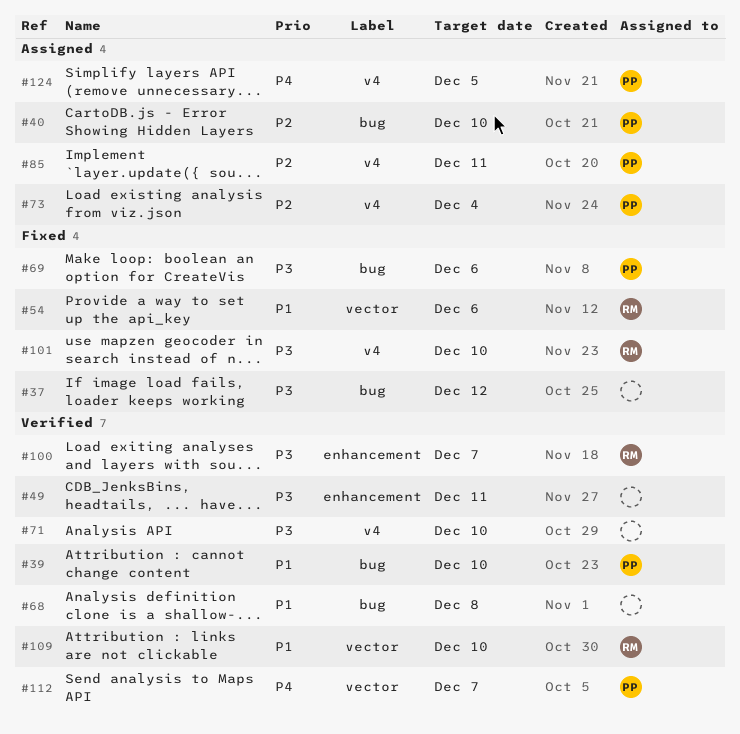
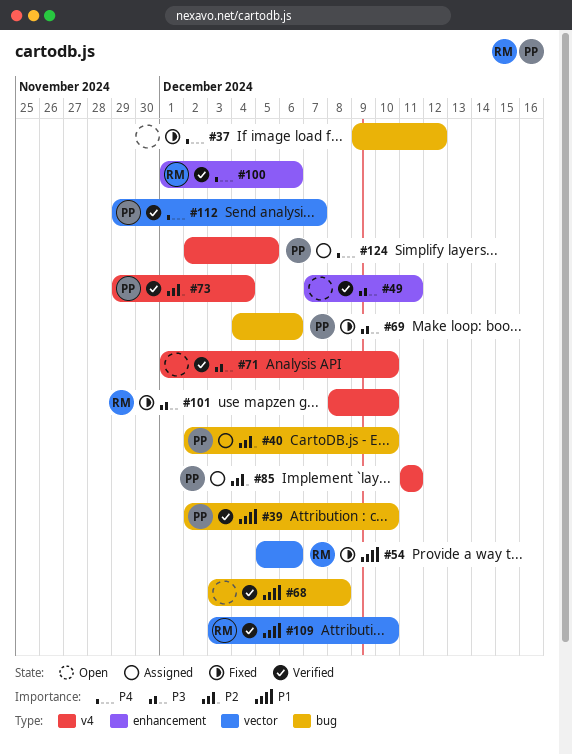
#37, priority: P3 -> P4
#73, status: Assigned -> Verified
#100, priority: P3 -> P4
#100, due: Dec 7 -> Dec 6

